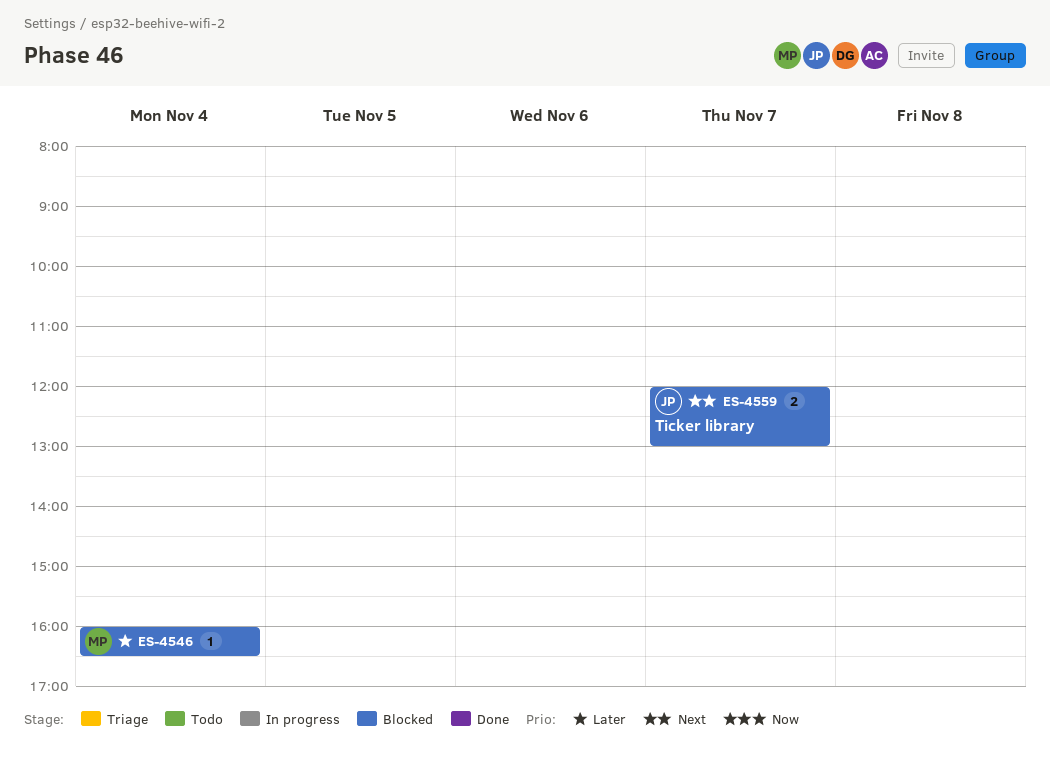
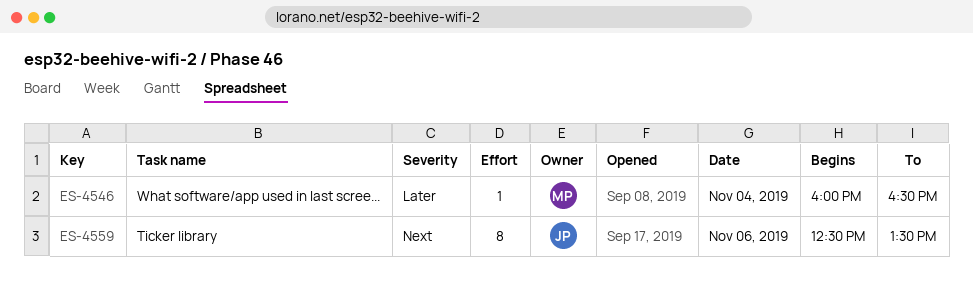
ES-4559, estimate: 2 -> 8
ES-4559, day: Nov 7 -> Nov 6
ES-4559, begins: 12:00 -> 12:30
ES-4559, ends: 13:00 -> 13:30

